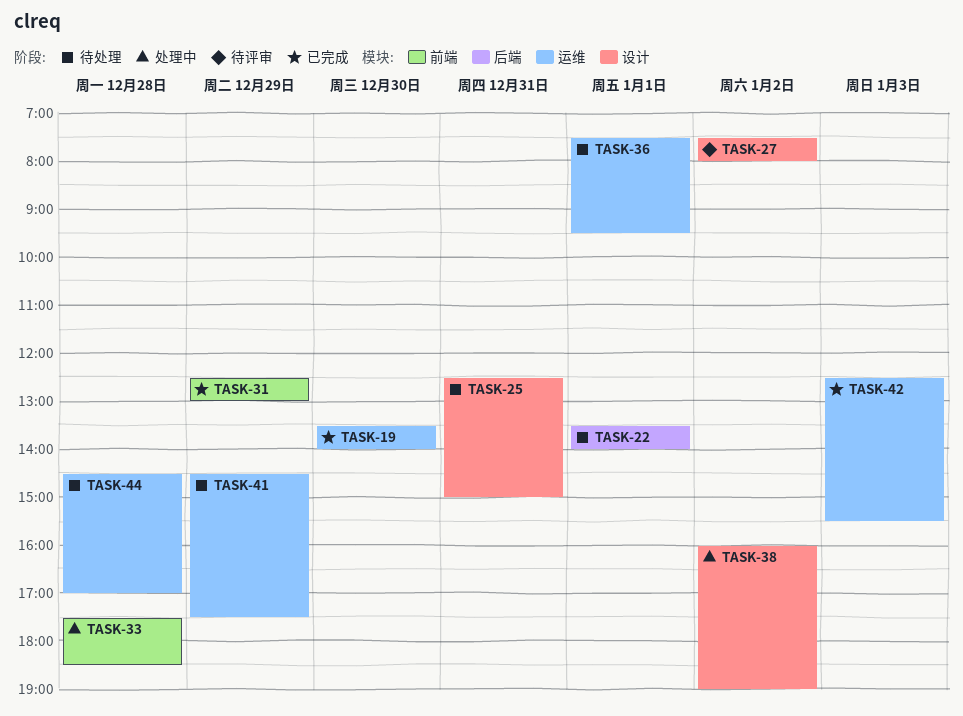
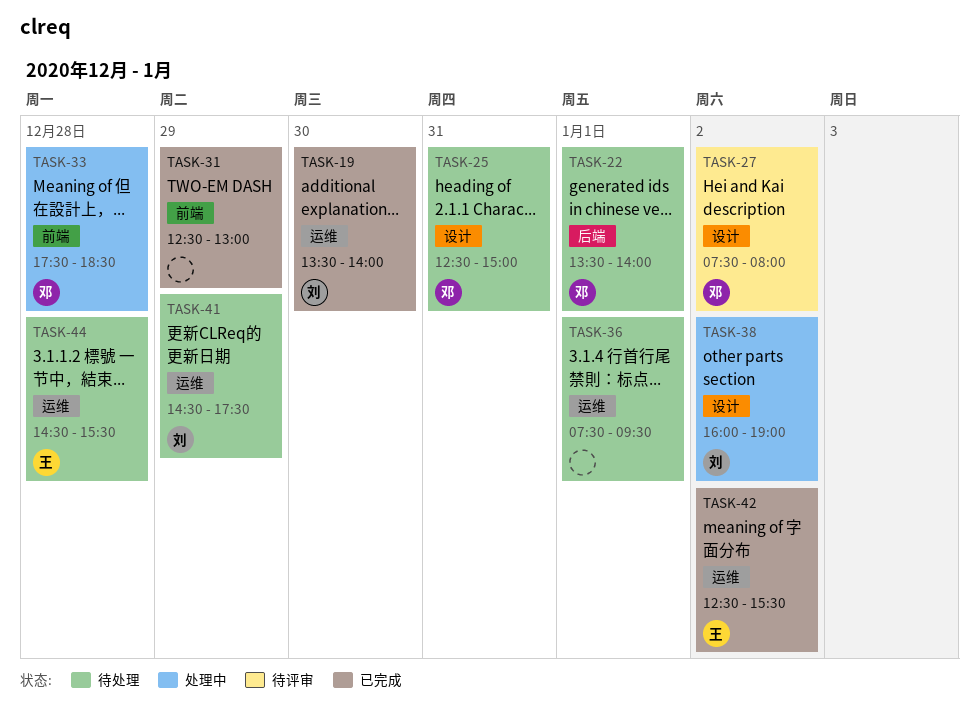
TASK-42, day: Jan 3 -> Jan 2
TASK-44, ends: 17:00 -> 15:30

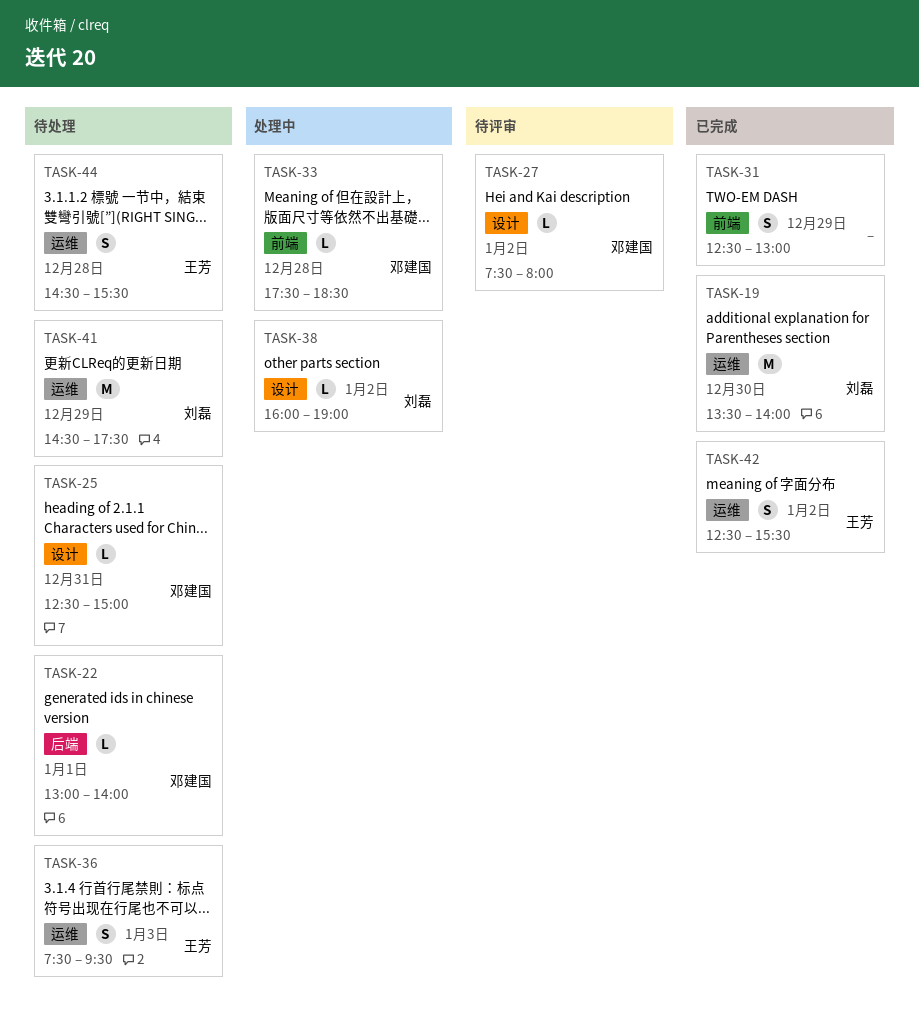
TASK-22, begins: 13:30 -> 13:00
TASK-36, owner: none -> 王芳
TASK-36, day: Jan 1 -> Jan 3

